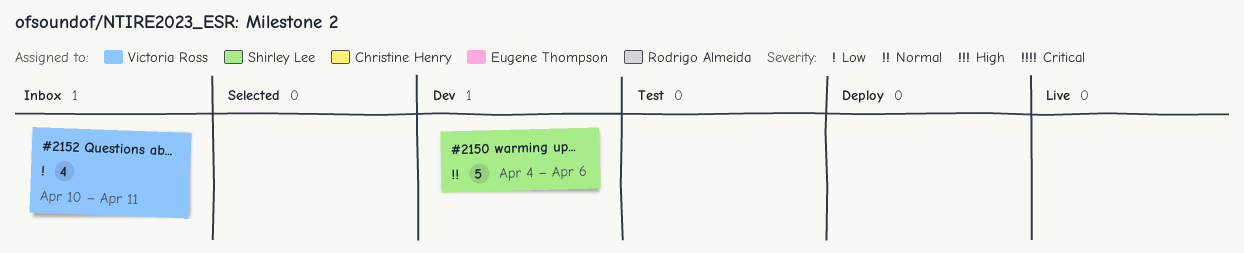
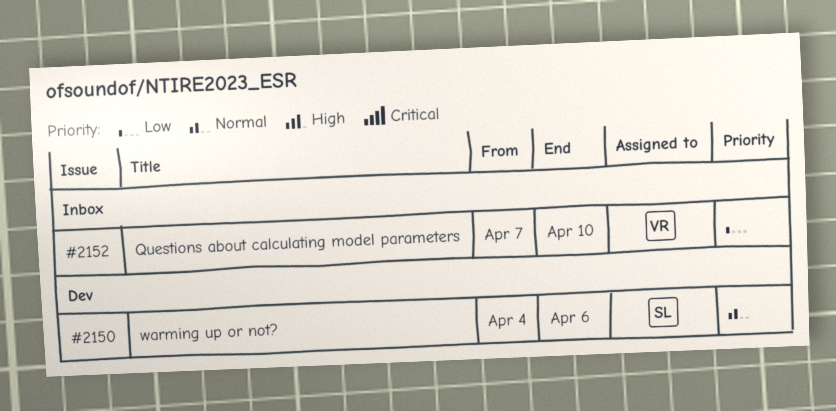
#2152, start: Apr 10 -> Apr 7
#2152, due: Apr 11 -> Apr 10

